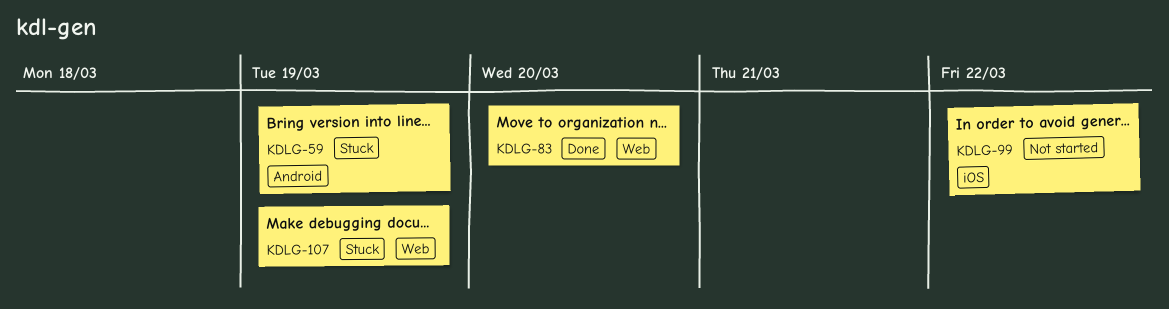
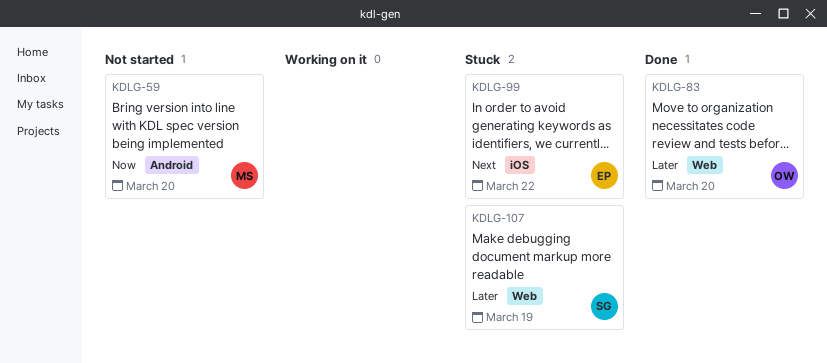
KDLG-59, status: Stuck -> Not started
KDLG-59, due: Mar 19 -> Mar 20
KDLG-99, status: Not started -> Stuck

